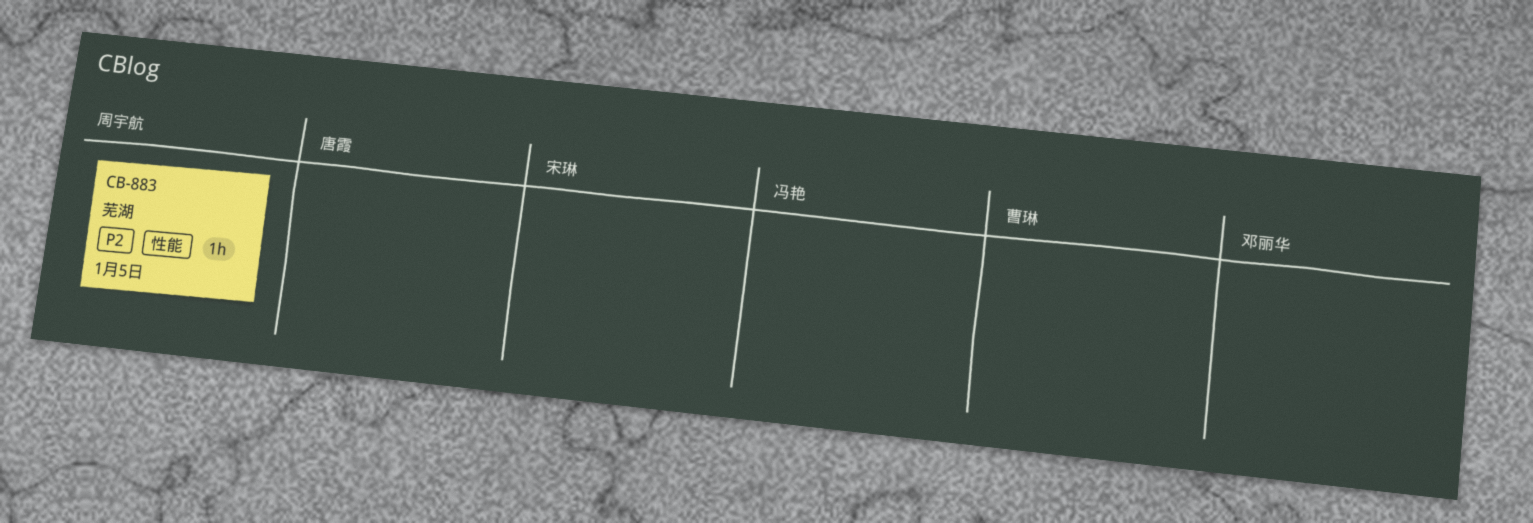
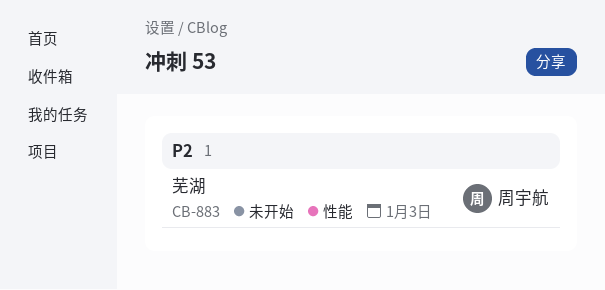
CB-883, due: Jan 5 -> Jan 3

